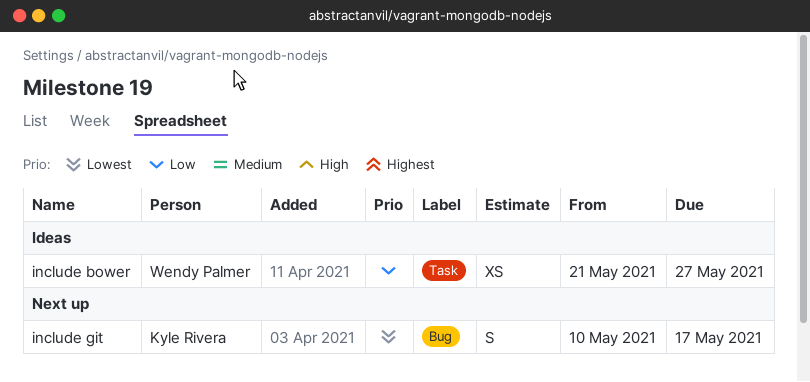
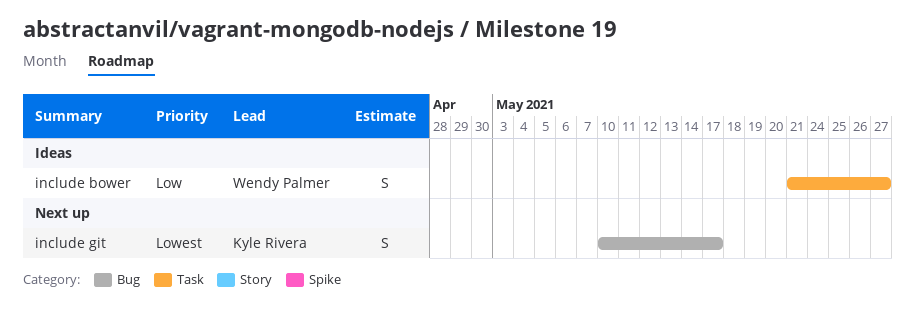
include bower, estimate: XS -> S

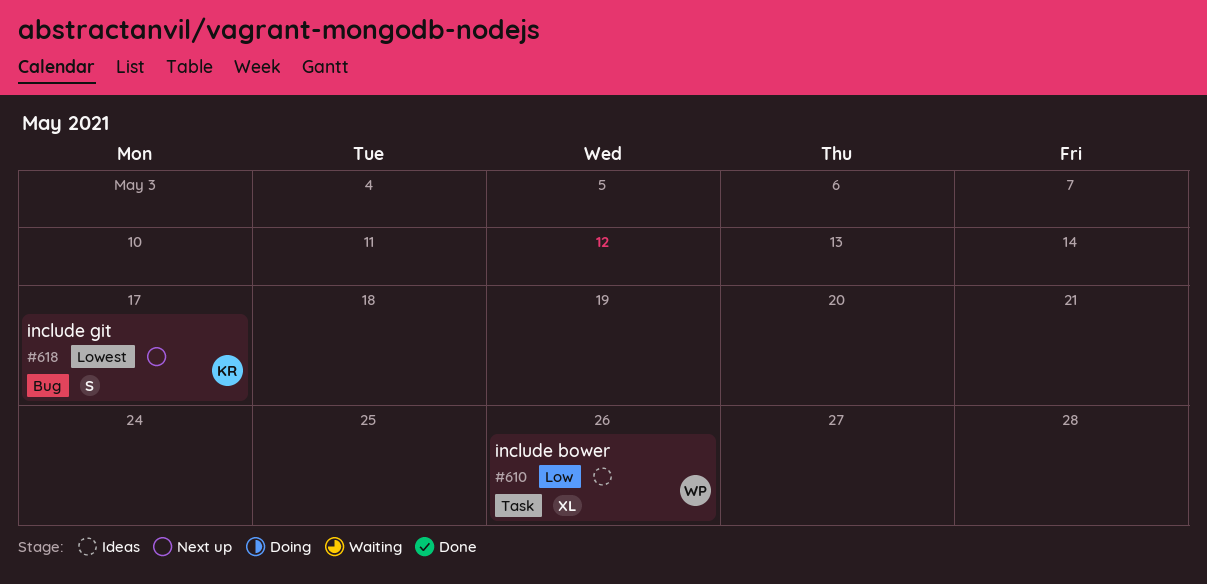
include bower, estimate: S -> XL
include bower, due: May 27 -> May 26

